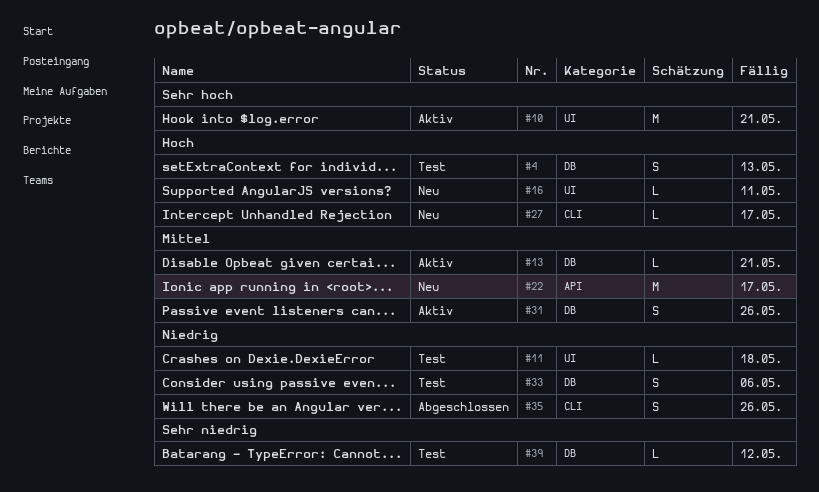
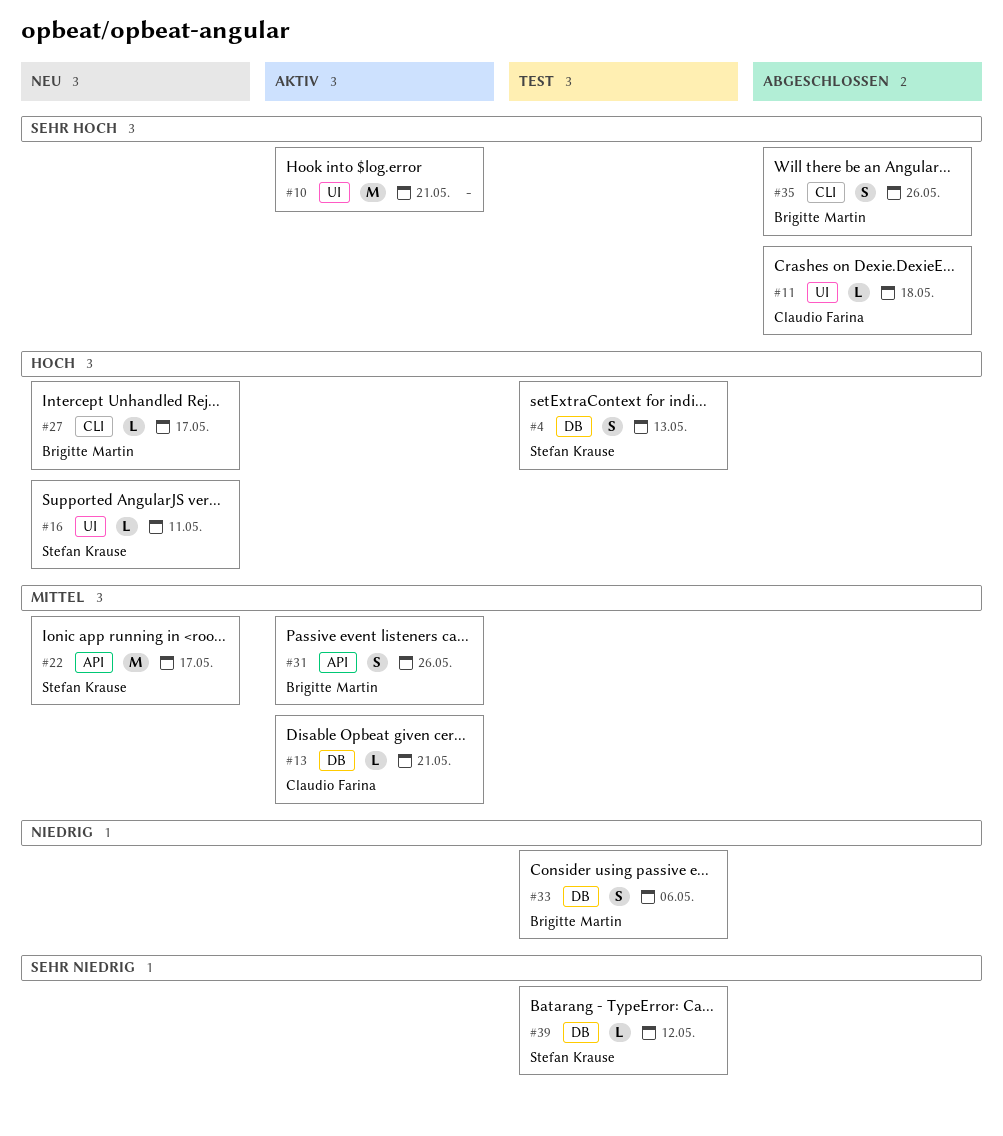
#11, status: Test -> Abgeschlossen
#11, priority: Niedrig -> Sehr hoch
#31, label: DB -> API
#35, priority: Niedrig -> Sehr hoch

